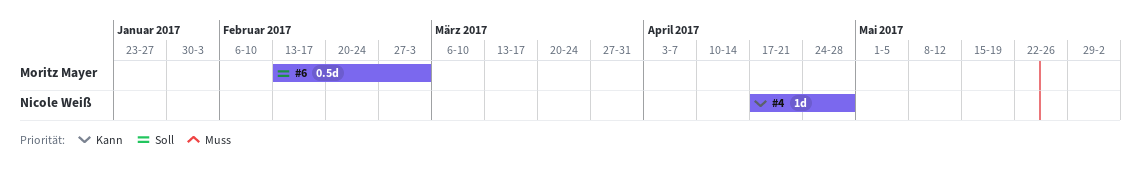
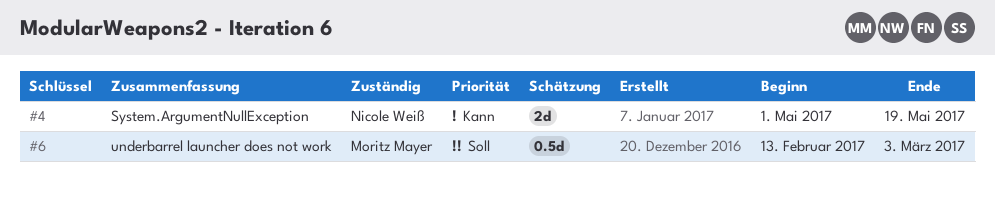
#4, estimate: 1d -> 2d
#4, start: Apr 17 -> May 1
#4, due: Apr 28 -> May 19

